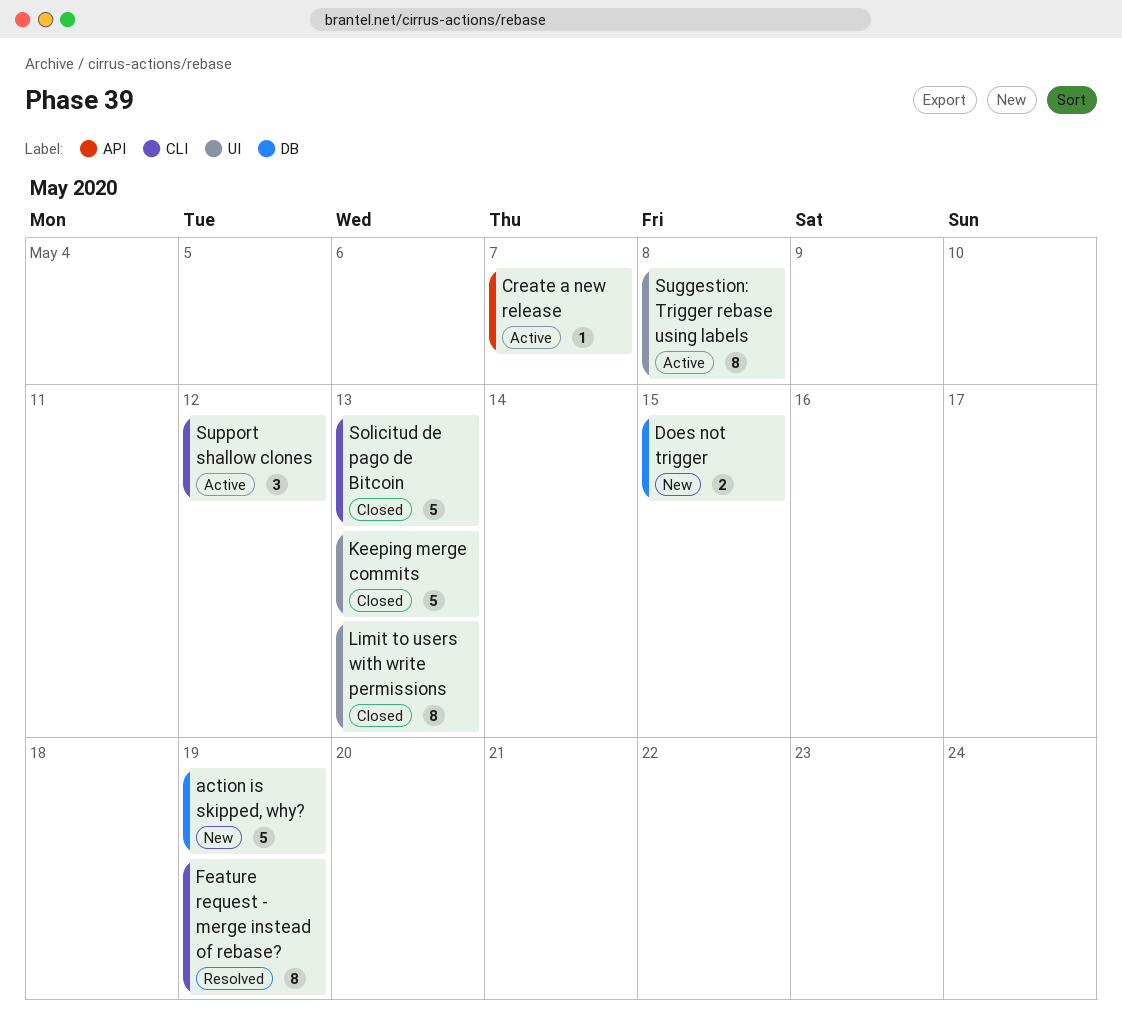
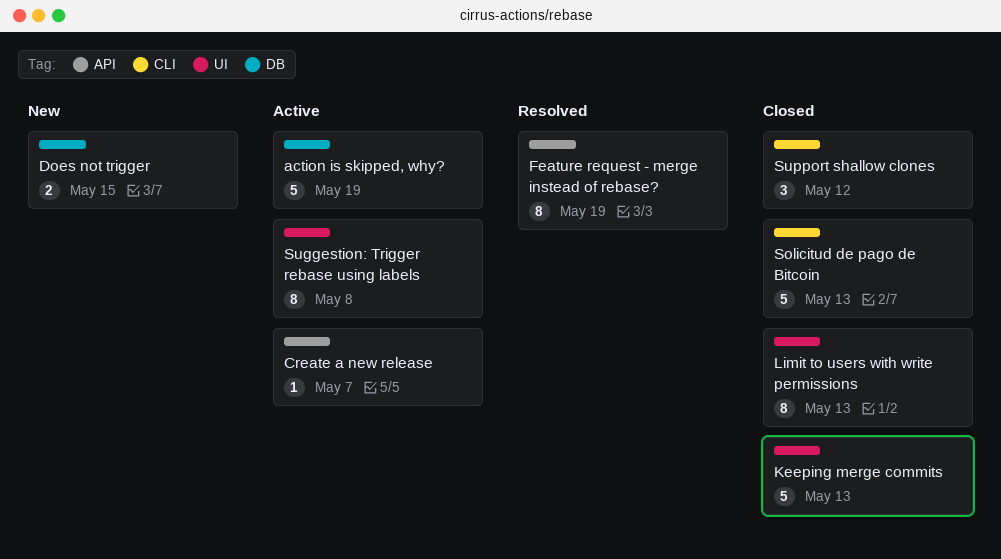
action is skipped, why?, status: New -> Active
Feature request - merge instead of rebase?, label: CLI -> API
Support shallow clones, status: Active -> Closed

